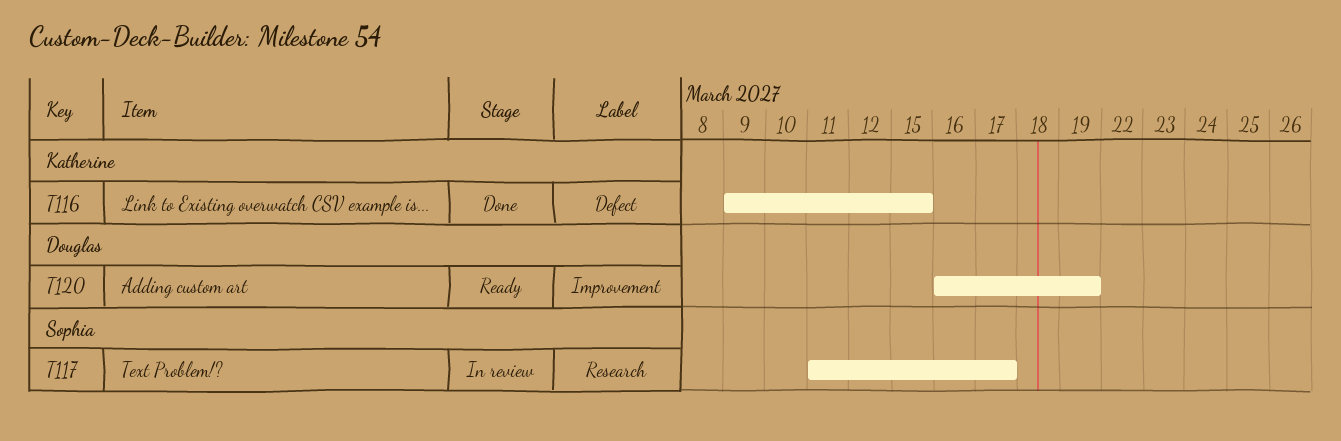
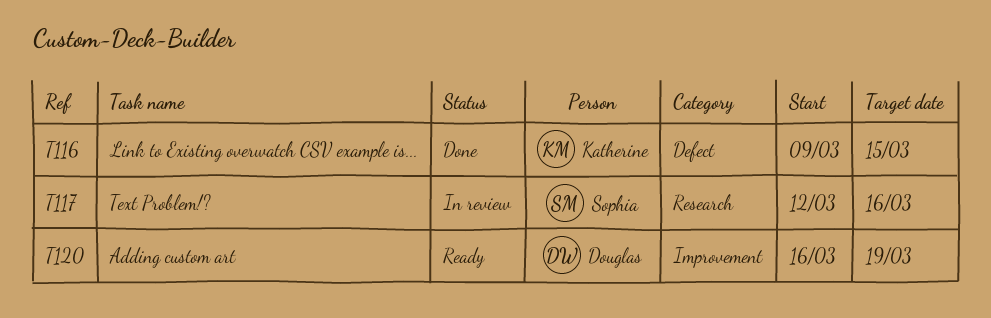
T117, start: Mar 11 -> Mar 12
T117, due: Mar 17 -> Mar 16

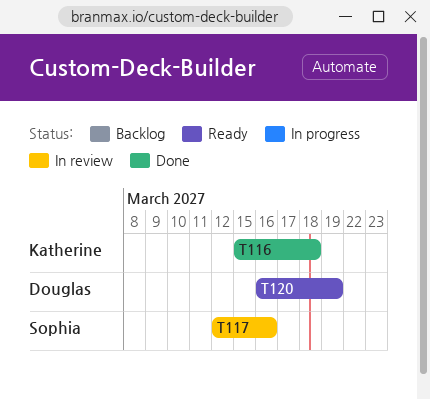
T116, start: Mar 9 -> Mar 15
T116, due: Mar 15 -> Mar 18

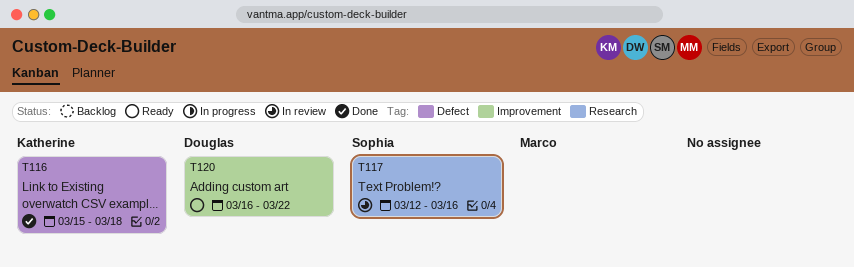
T120, due: Mar 19 -> Mar 22

